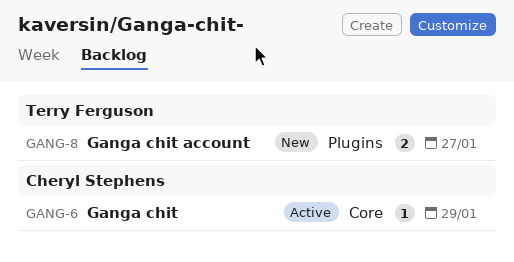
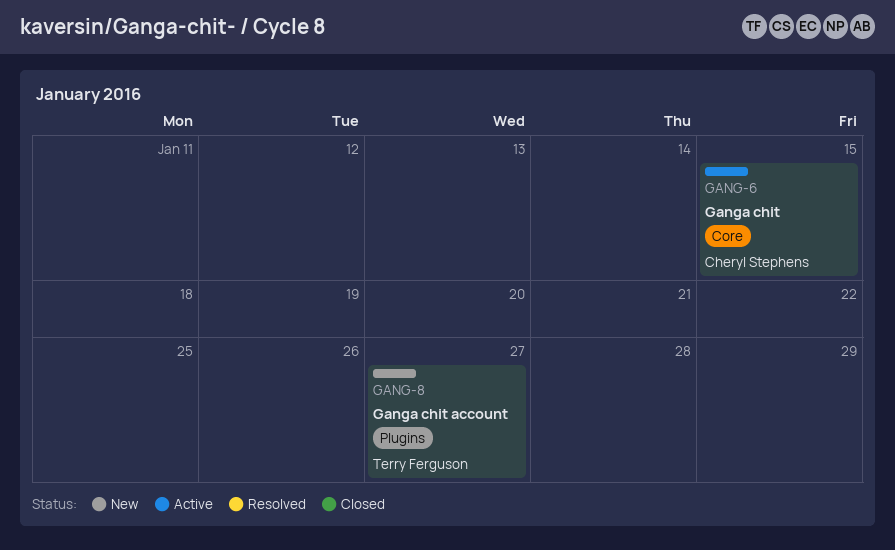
GANG-6, due: Jan 29 -> Jan 15

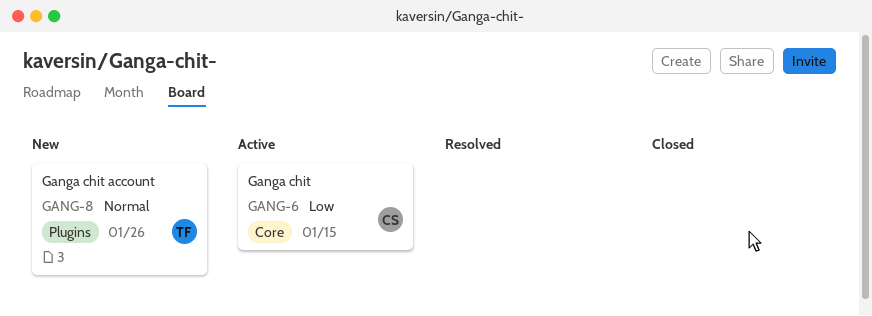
GANG-8, due: Jan 27 -> Jan 26

